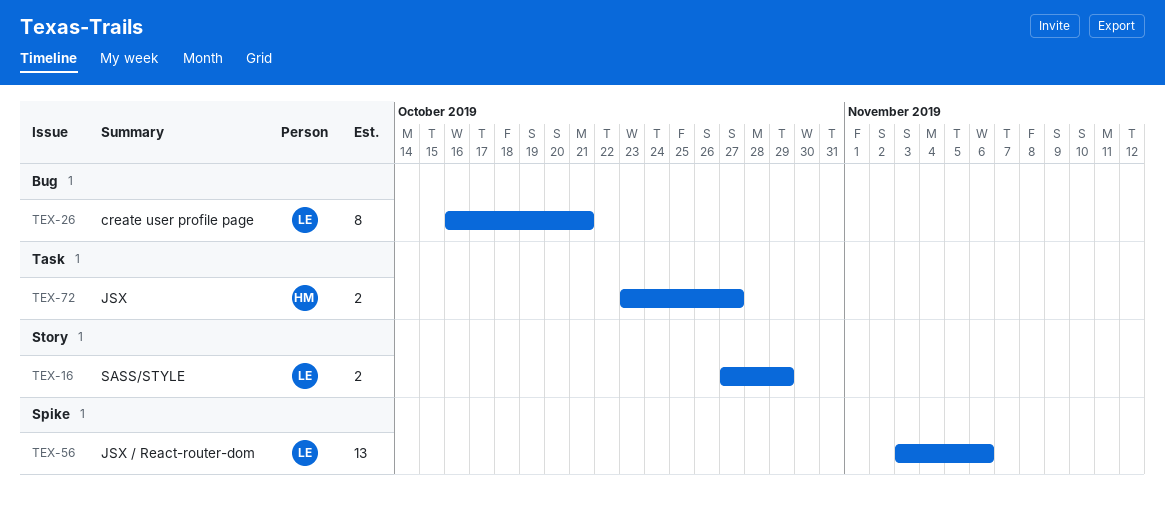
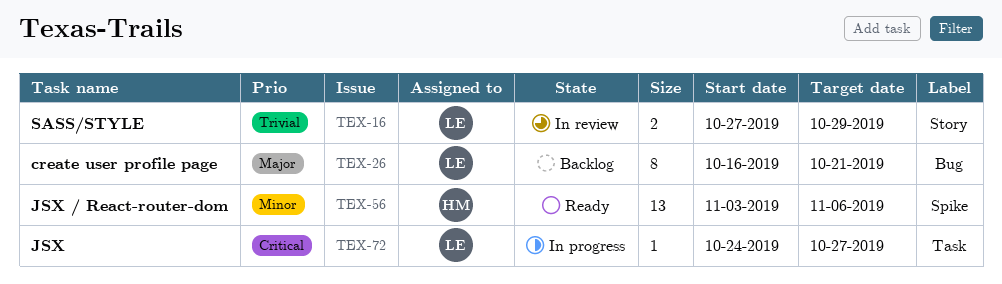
TEX-56, owner: LE -> HM
TEX-72, owner: HM -> LE
TEX-72, estimate: 2 -> 1
TEX-72, start: Oct 23 -> Oct 24

